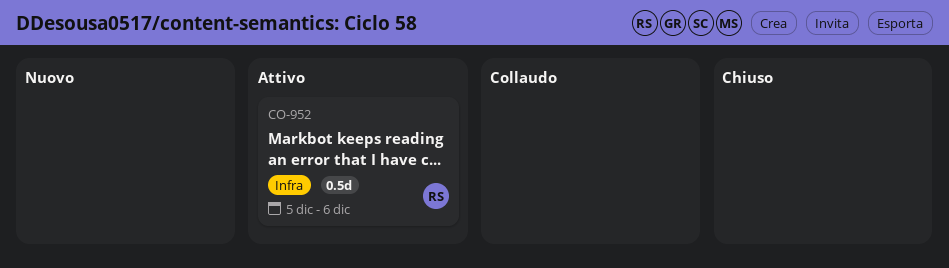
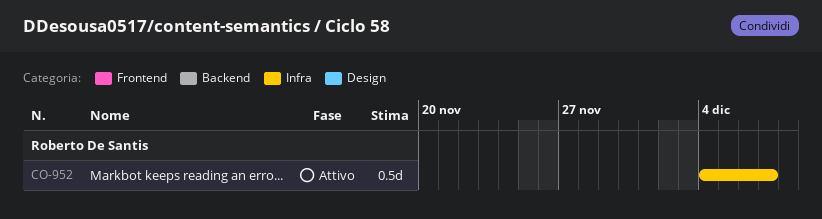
CO-952, start: Dec 5 -> Dec 4
CO-952, due: Dec 6 -> Dec 7

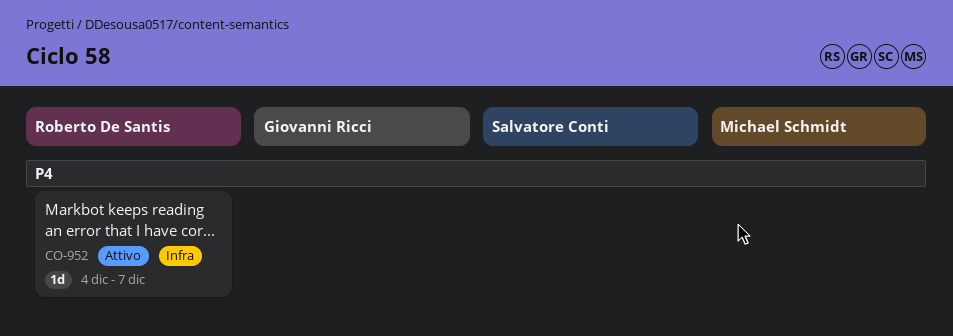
CO-952, estimate: 0.5d -> 1d

